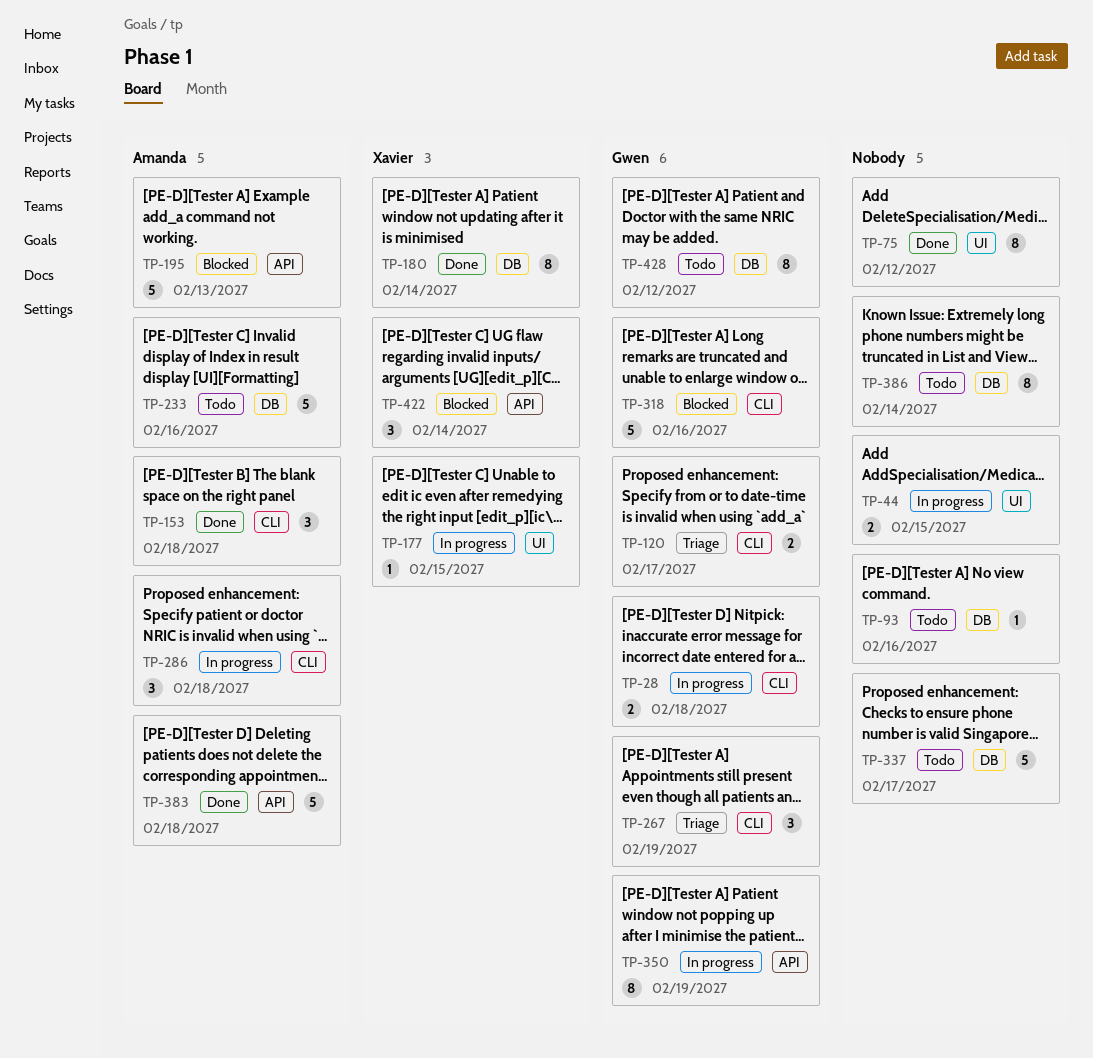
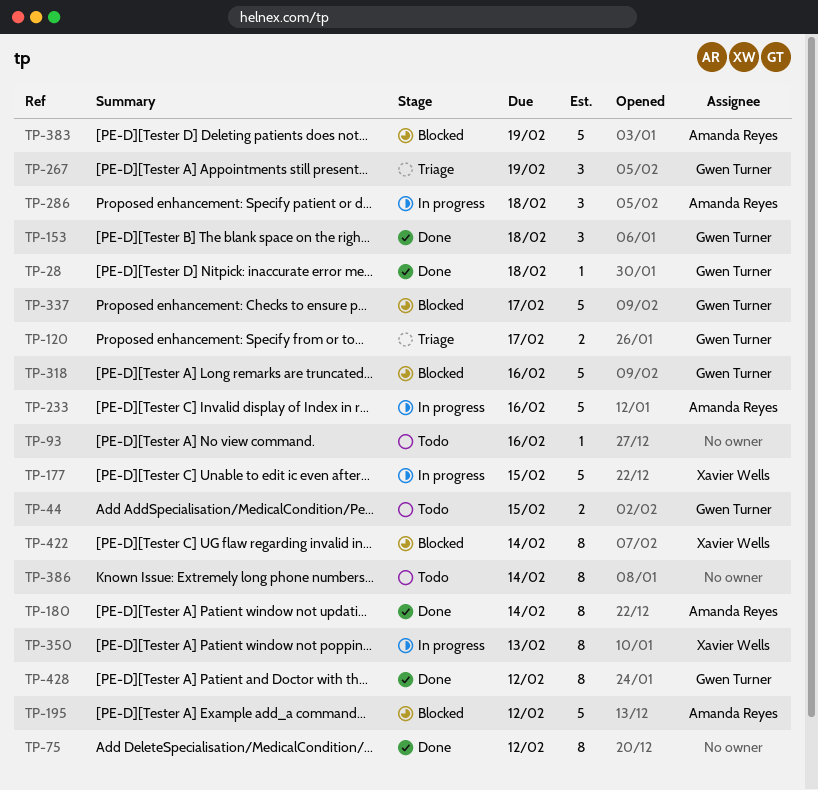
TP-28, status: In progress -> Done
TP-28, estimate: 2 -> 1
TP-44, status: In progress -> Todo
TP-44, owner: none -> Gwen Turner
TP-153, owner: Amanda Reyes -> Gwen Turner
TP-177, estimate: 1 -> 5
TP-180, owner: Xavier Wells -> Amanda Reyes
TP-195, due: Feb 13 -> Feb 12
TP-233, status: Todo -> In progress
TP-337, status: Todo -> Blocked
TP-337, owner: none -> Gwen Turner
TP-350, owner: Gwen Turner -> Xavier Wells
TP-350, due: Feb 19 -> Feb 13
TP-383, status: Done -> Blocked
TP-383, due: Feb 18 -> Feb 19
TP-422, estimate: 3 -> 8
TP-428, status: Todo -> Done

